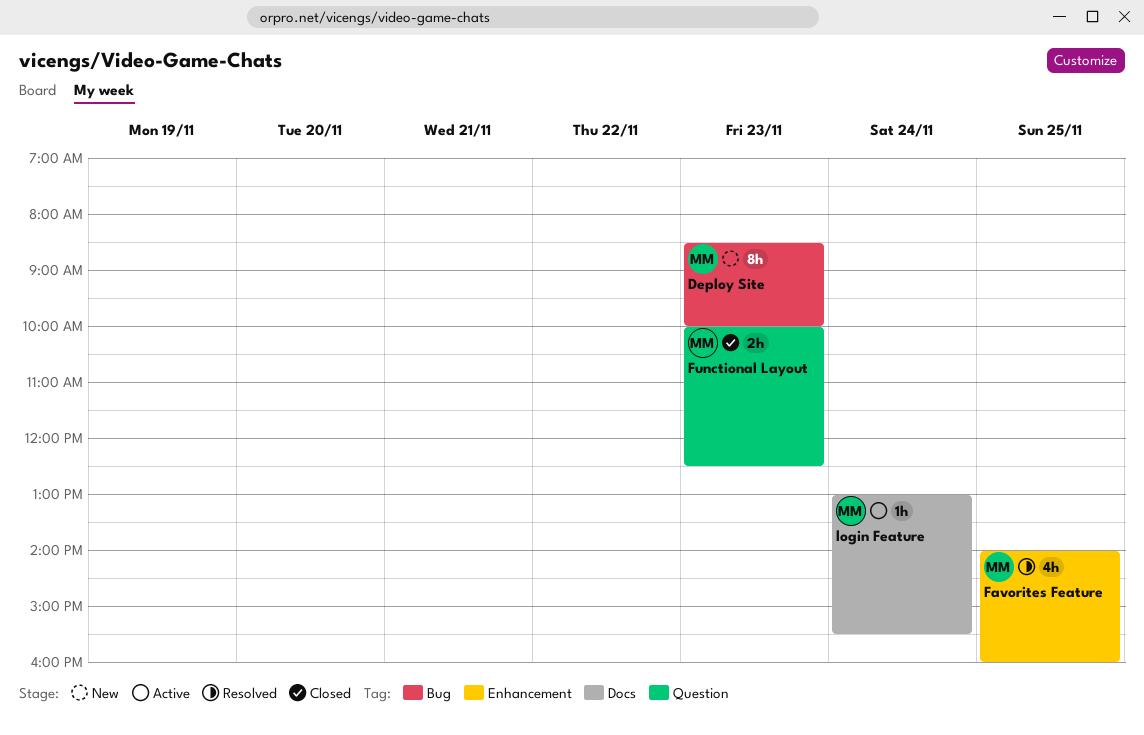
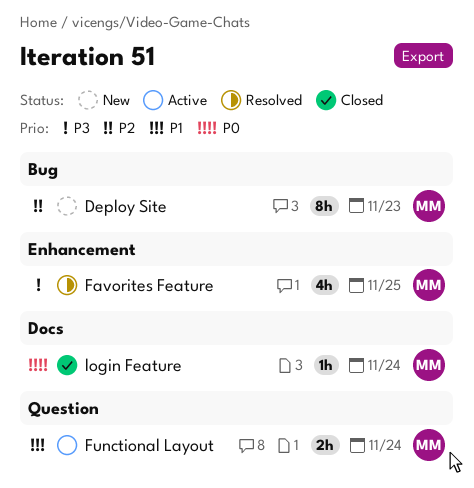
Functional Layout, status: Closed -> Active
Functional Layout, day: Nov 23 -> Nov 24
login Feature, status: Active -> Closed

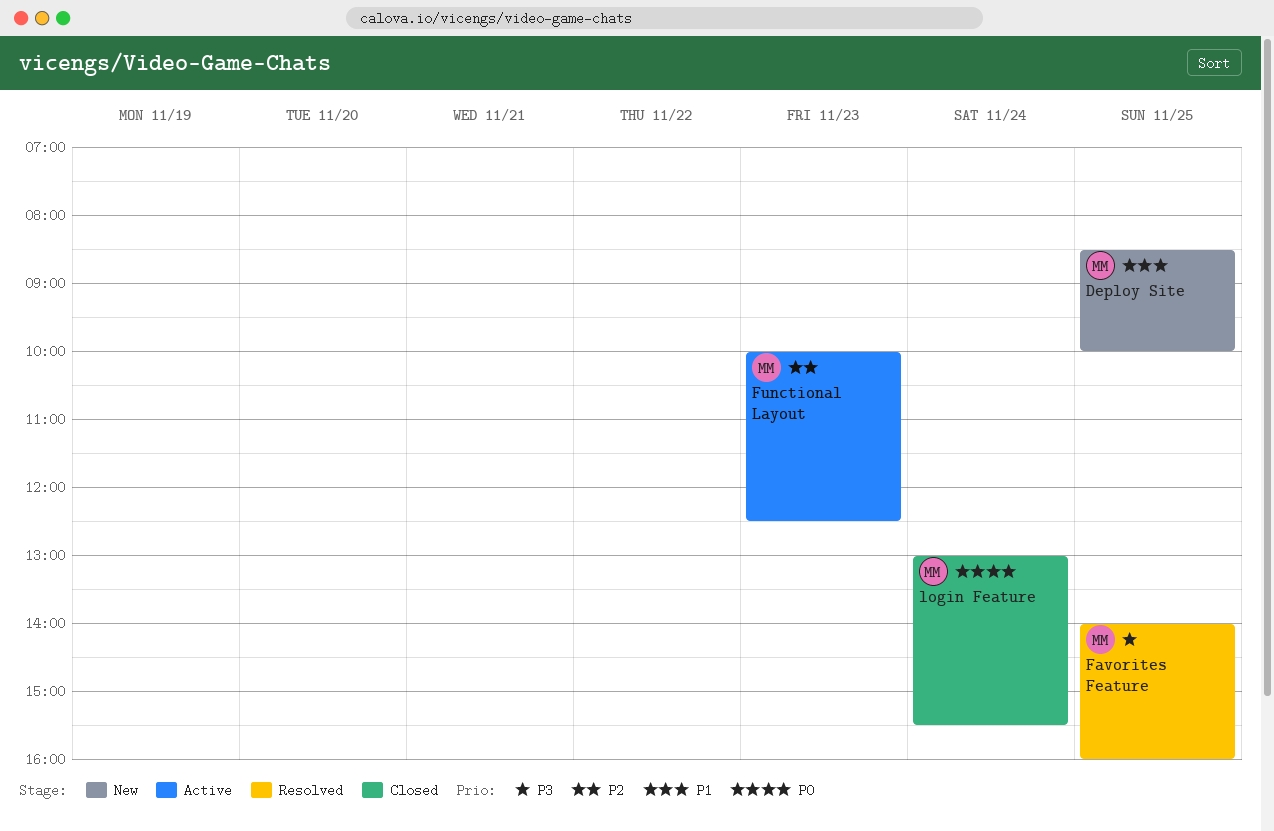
Deploy Site, priority: P2 -> P1
Deploy Site, day: Nov 23 -> Nov 25
Functional Layout, priority: P1 -> P2
Functional Layout, day: Nov 24 -> Nov 23

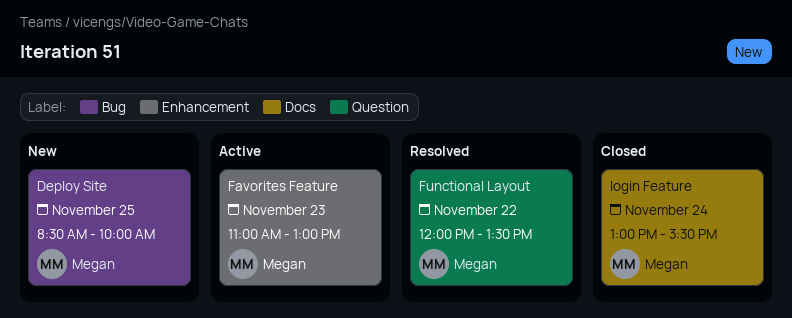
Favorites Feature, status: Resolved -> Active
Favorites Feature, day: Nov 25 -> Nov 23
Favorites Feature, begins: 14:00 -> 11:00
Favorites Feature, ends: 16:00 -> 13:00
Functional Layout, status: Active -> Resolved
Functional Layout, day: Nov 23 -> Nov 22
Functional Layout, begins: 10:00 -> 12:00
Functional Layout, ends: 12:30 -> 13:30

